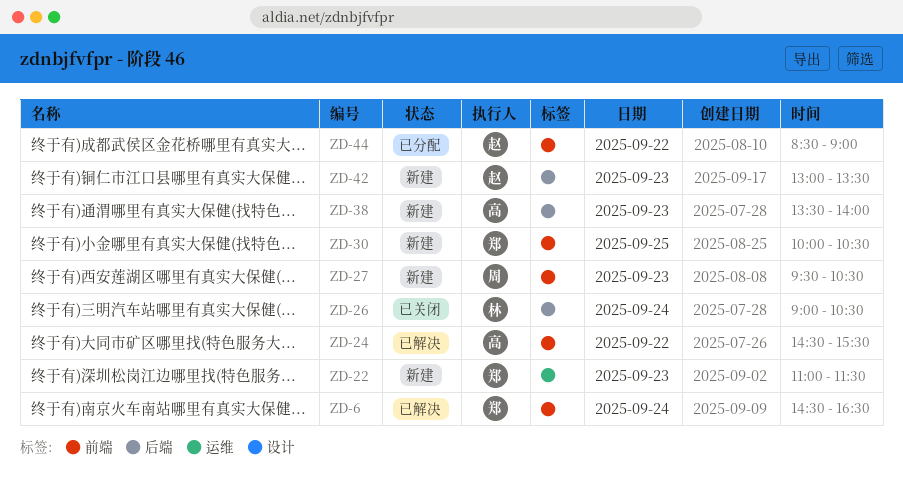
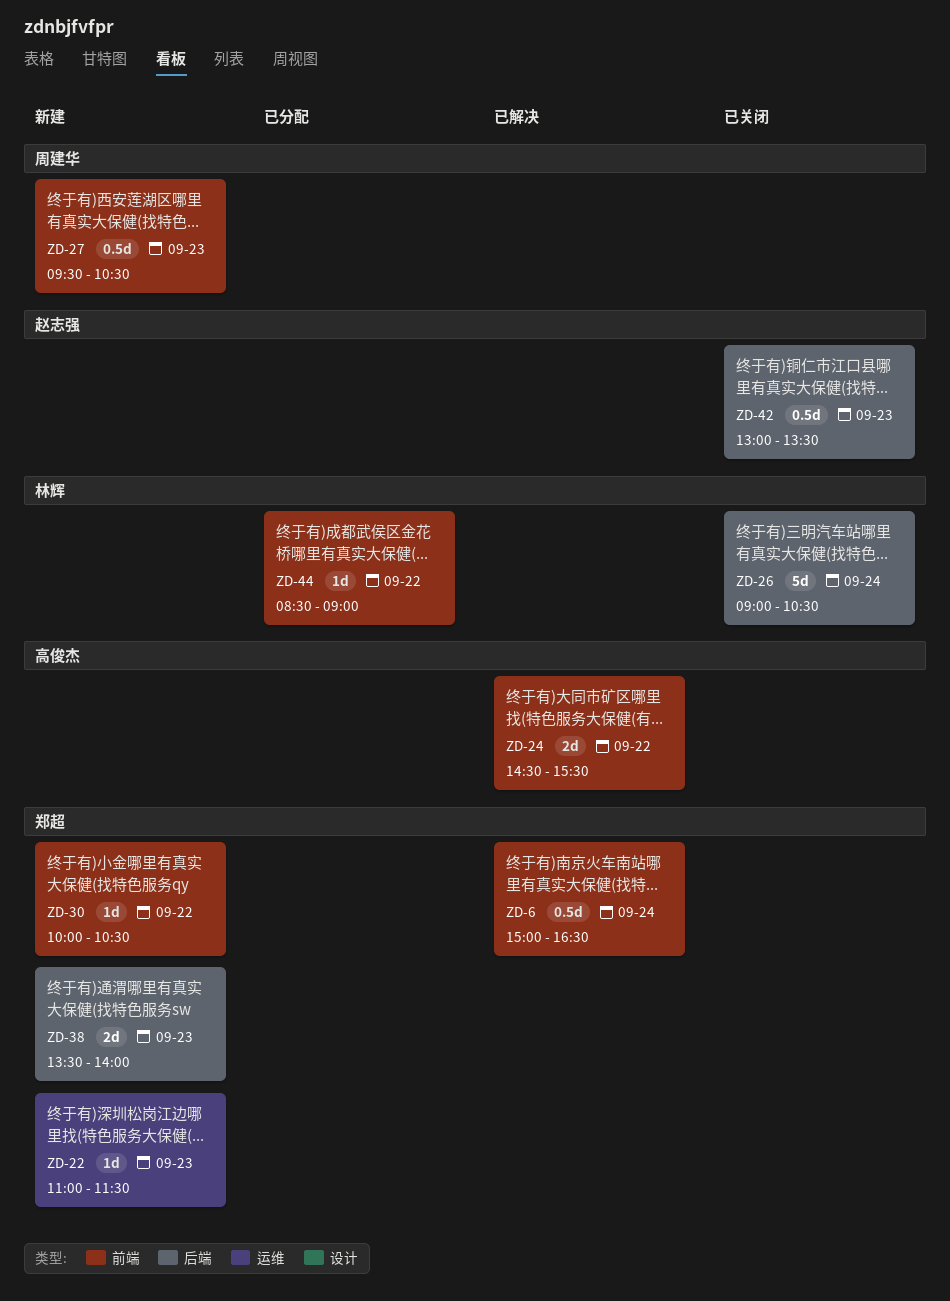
ZD-6, begins: 14:30 -> 15:00
ZD-30, day: Sep 25 -> Sep 22
ZD-38, owner: 高俊杰 -> 郑超
ZD-42, status: 新建 -> 已关闭
ZD-44, owner: 赵志强 -> 林辉

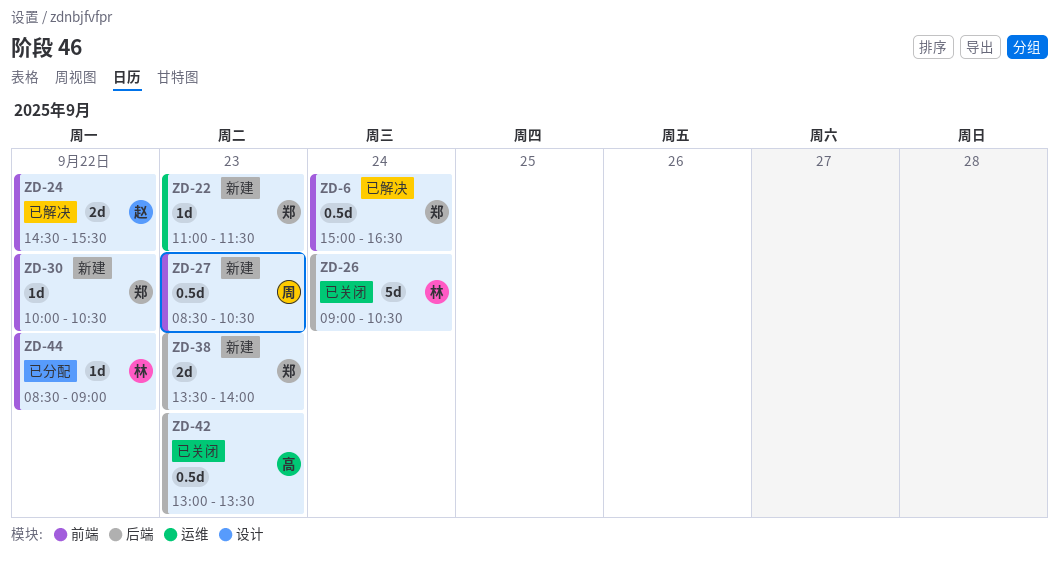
ZD-24, owner: 高俊杰 -> 赵志强
ZD-27, begins: 09:30 -> 08:30
ZD-42, owner: 赵志强 -> 高俊杰

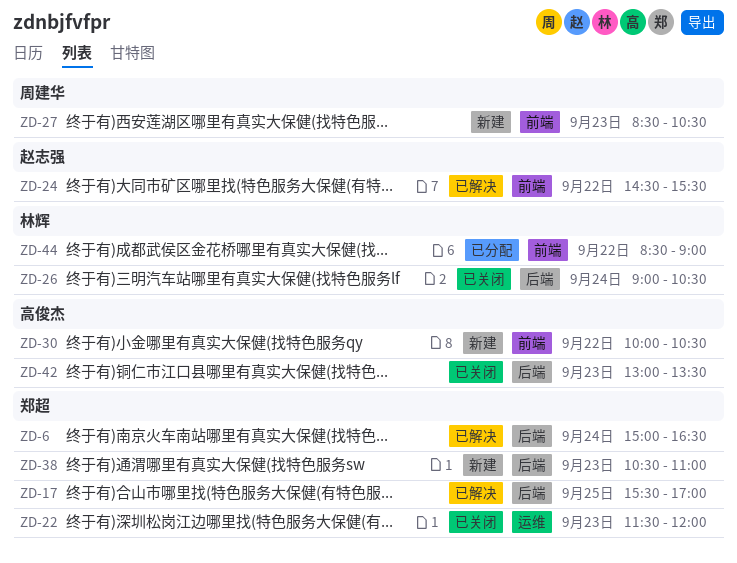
ZD-6, label: 前端 -> 后端
ZD-17: none -> present
ZD-22, status: 新建 -> 已关闭
ZD-22, begins: 11:00 -> 11:30
ZD-22, ends: 11:30 -> 12:00
ZD-30, owner: 郑超 -> 高俊杰
ZD-38, begins: 13:30 -> 10:30
ZD-38, ends: 14:00 -> 11:00

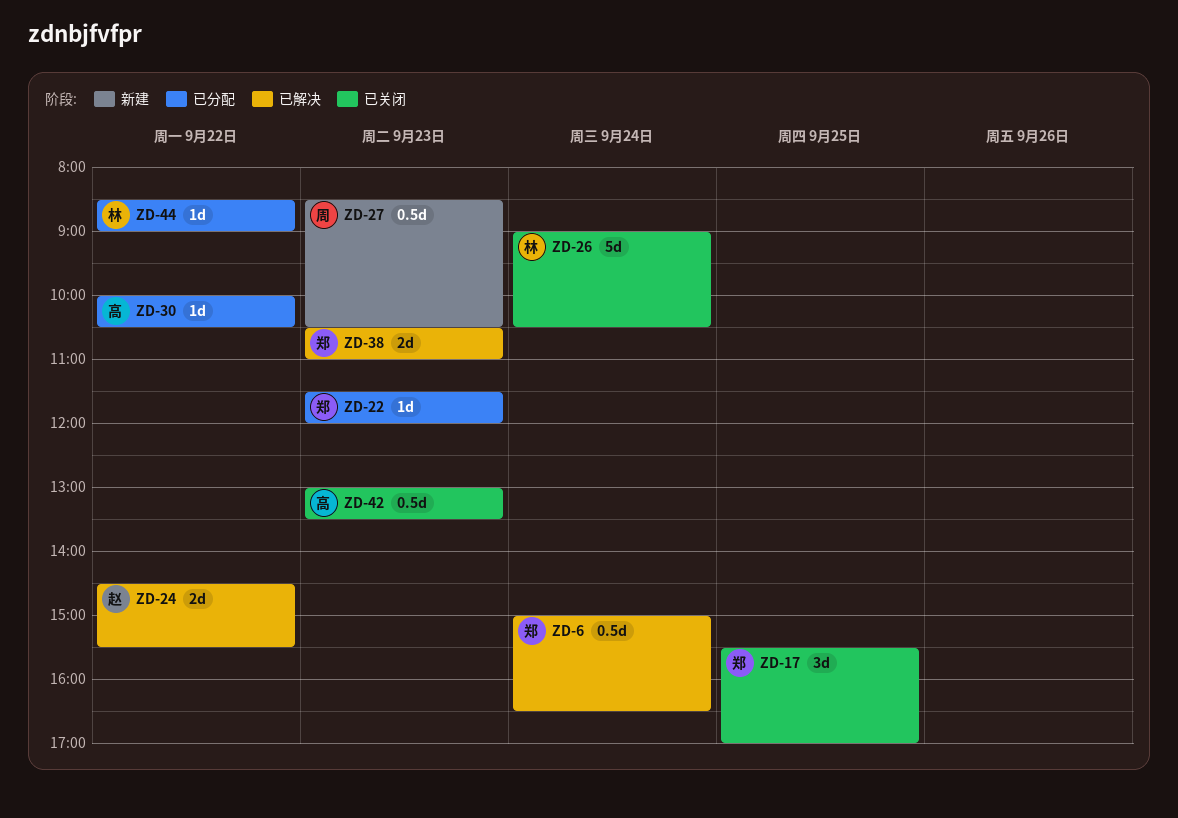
ZD-17, status: 已解决 -> 已关闭
ZD-22, status: 已关闭 -> 已分配
ZD-30, status: 新建 -> 已分配
ZD-38, status: 新建 -> 已解决

